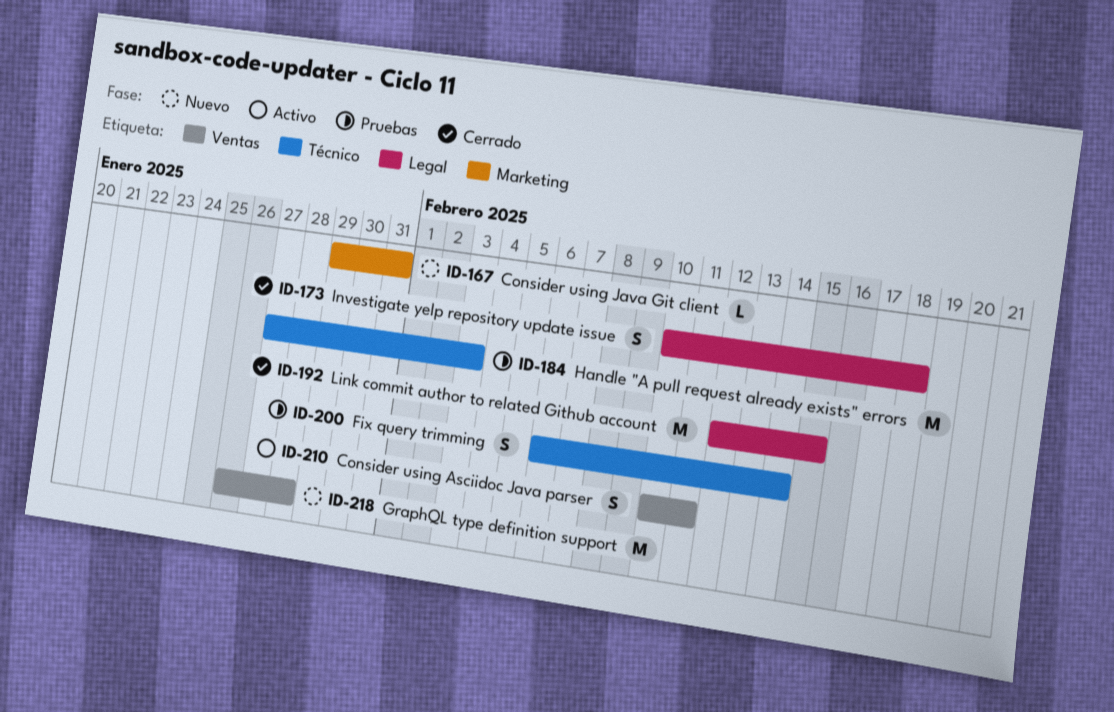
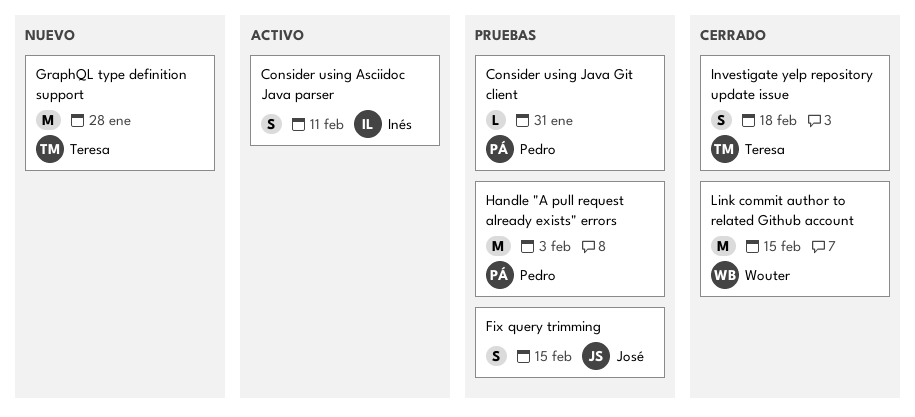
Consider using Java Git client, status: Nuevo -> Pruebas
Fix query trimming, due: Feb 14 -> Feb 15

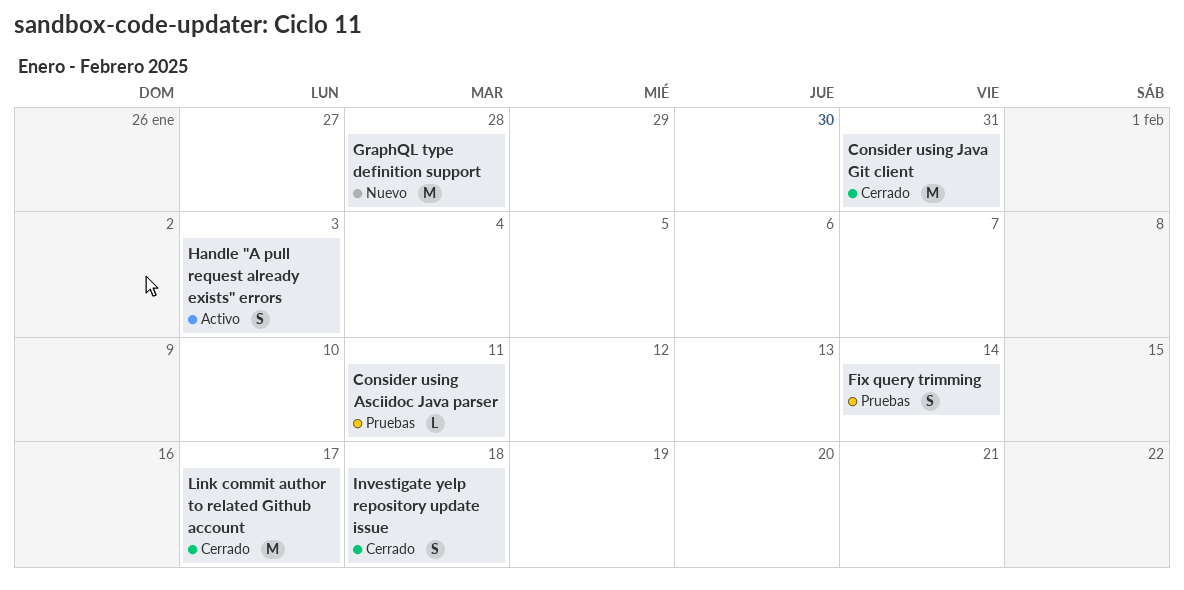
Consider using Asciidoc Java parser, status: Activo -> Pruebas
Consider using Asciidoc Java parser, estimate: S -> L
Consider using Java Git client, status: Pruebas -> Cerrado
Consider using Java Git client, estimate: L -> M
Fix query trimming, due: Feb 15 -> Feb 14
Handle "A pull request already exists" errors, status: Pruebas -> Activo
Handle "A pull request already exists" errors, estimate: M -> S
Link commit author to related Github account, due: Feb 15 -> Feb 17

